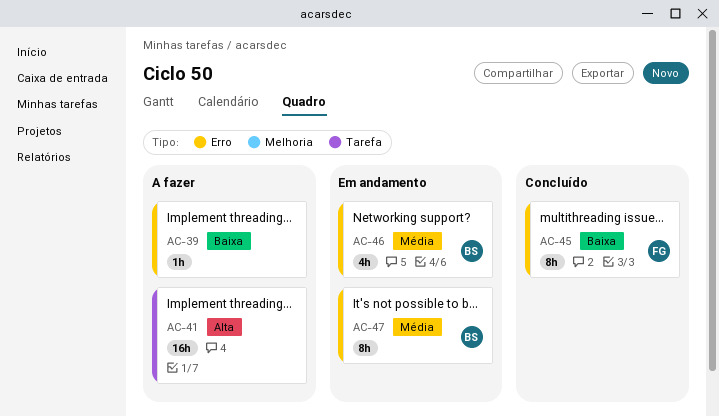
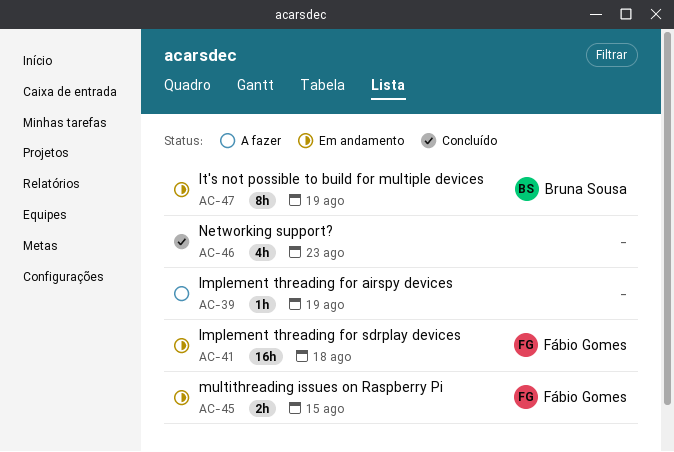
AC-41, status: A fazer -> Em andamento
AC-41, owner: none -> Fábio Gomes
AC-45, status: Concluído -> Em andamento
AC-45, estimate: 8h -> 2h
AC-46, status: Em andamento -> Concluído
AC-46, owner: Bruna Sousa -> none

